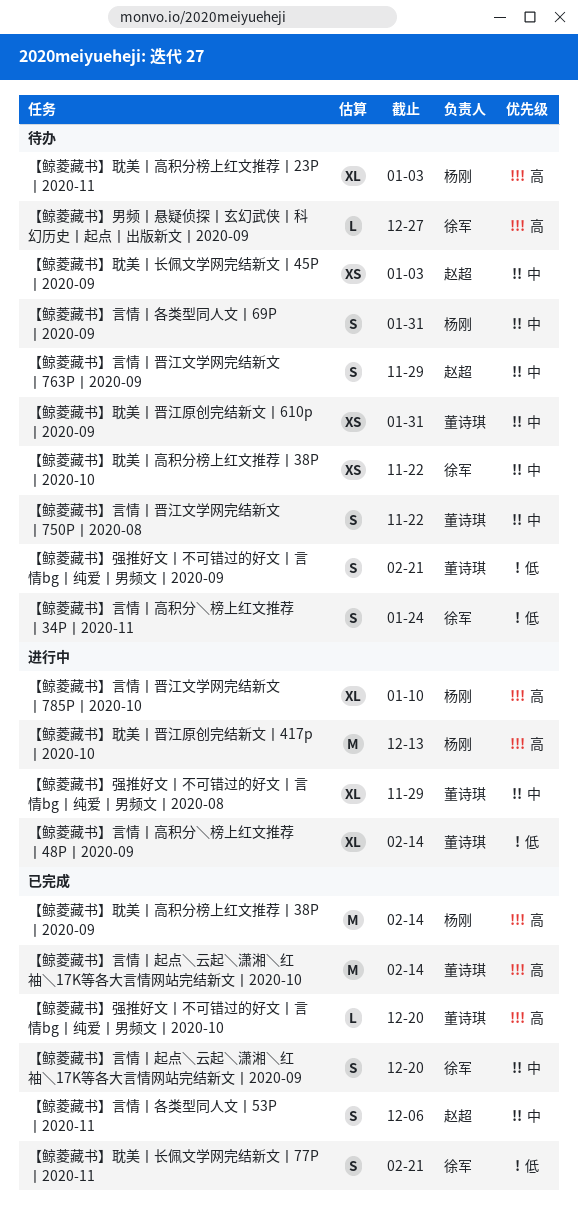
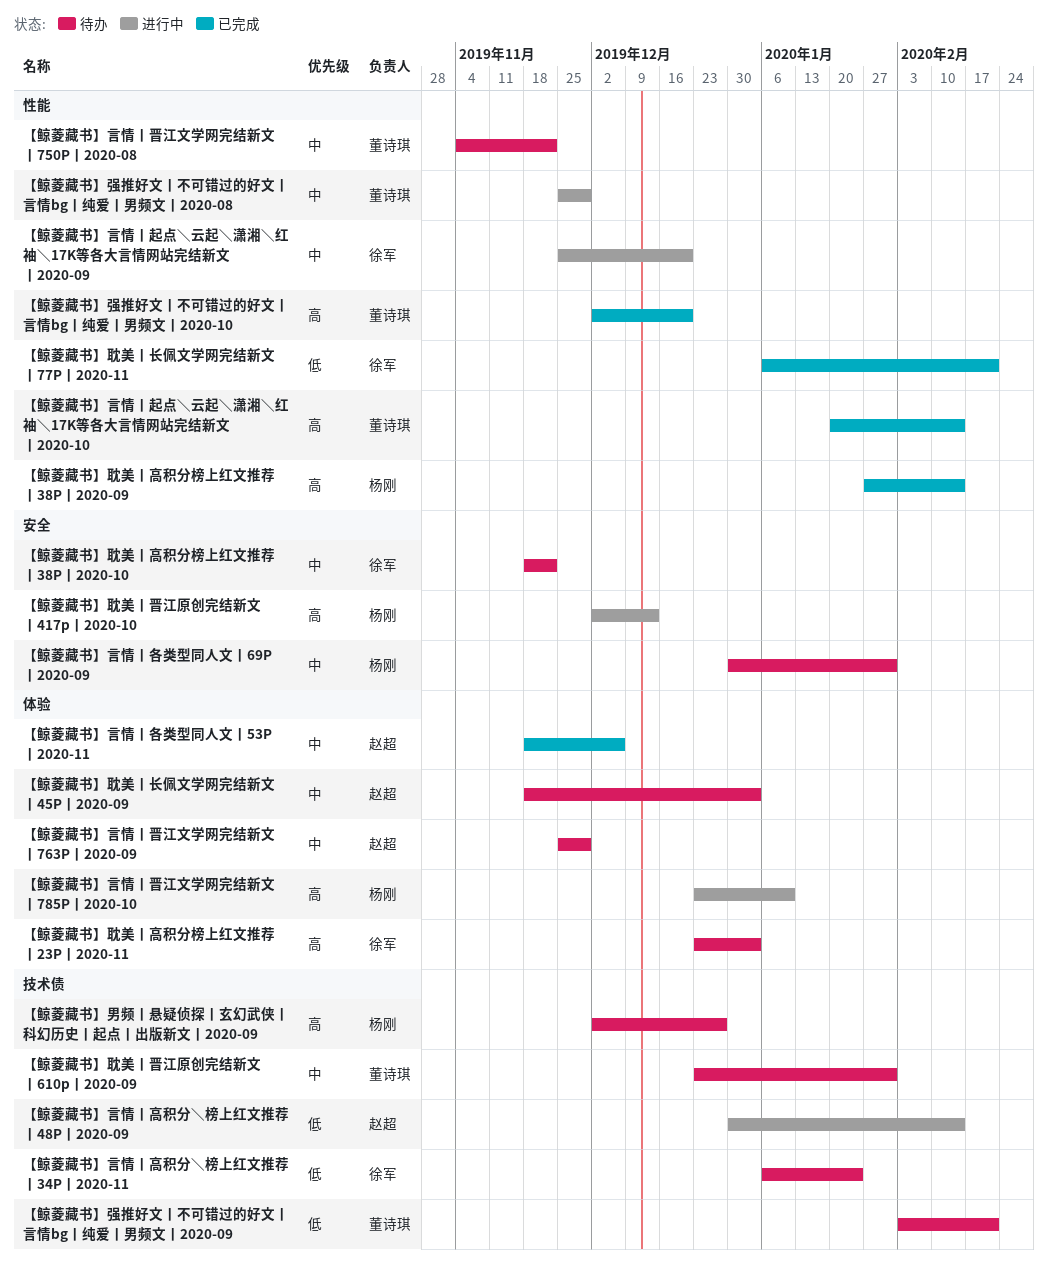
【鲸菱藏书】男频丨悬疑侦探丨玄幻武侠丨科幻历史丨起点丨出版新文丨2020-09, owner: 徐军 -> 杨刚
【鲸菱藏书】耽美丨高积分榜上红文推荐丨23P丨2020-11, owner: 杨刚 -> 徐军
【鲸菱藏书】言情丨起点＼云起＼潇湘＼红袖＼17K等各大言情网站完结新文丨2020-09, status: 已完成 -> 进行中
【鲸菱藏书】言情丨高积分＼榜上红文推荐丨48P丨2020-09, owner: 董诗琪 -> 赵超

